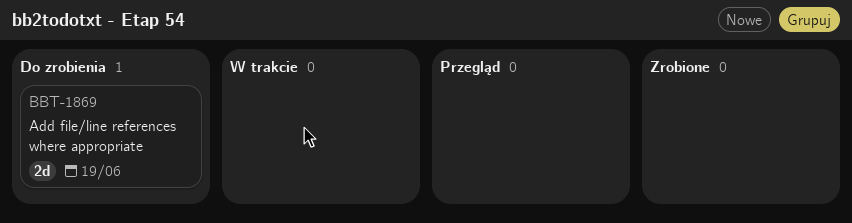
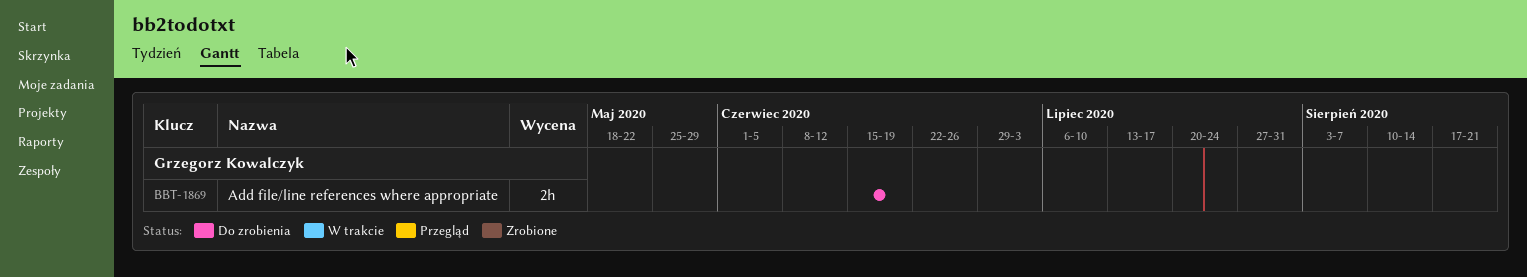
BBT-1869, estimate: 2d -> 2h

